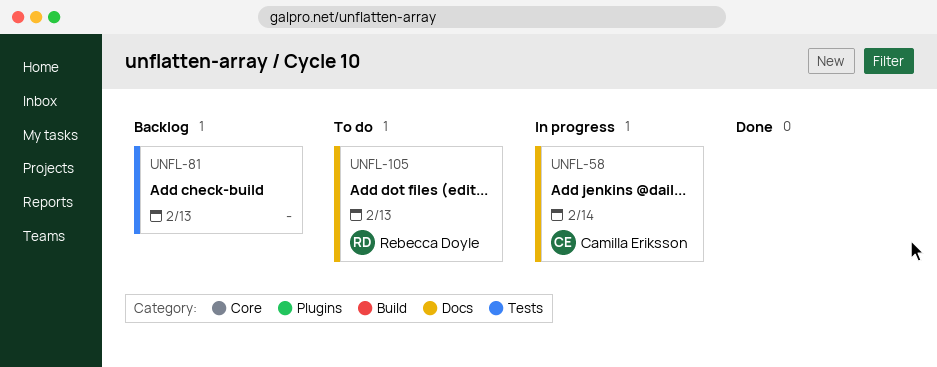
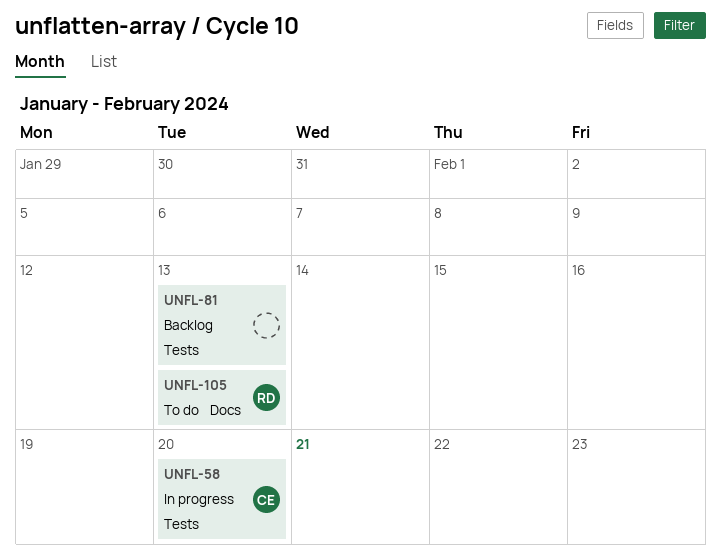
UNFL-58, label: Docs -> Tests
UNFL-58, due: Feb 14 -> Feb 20

